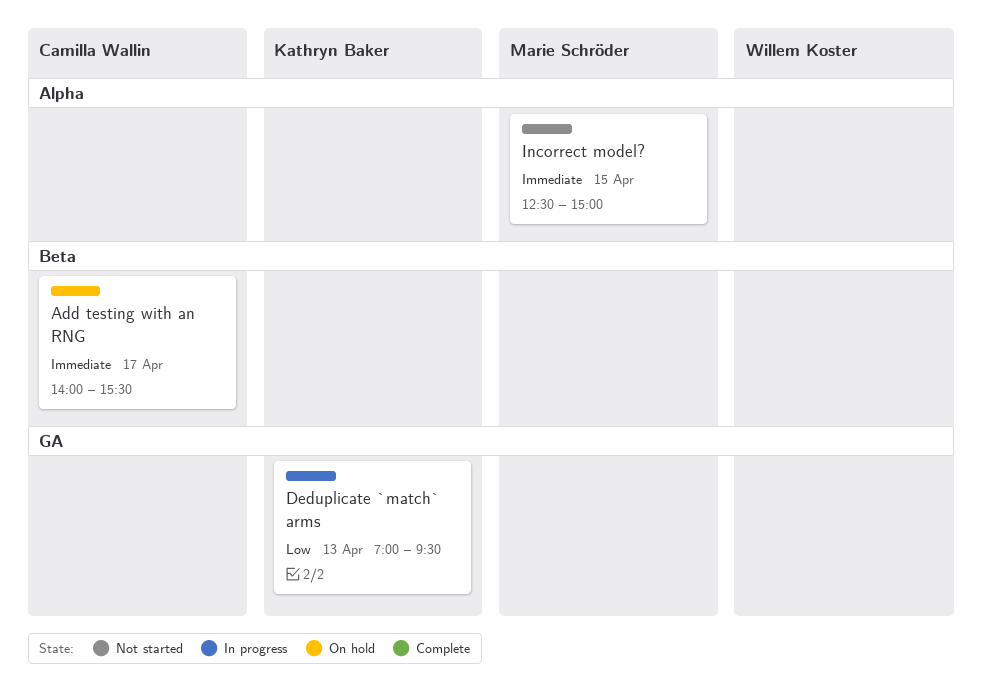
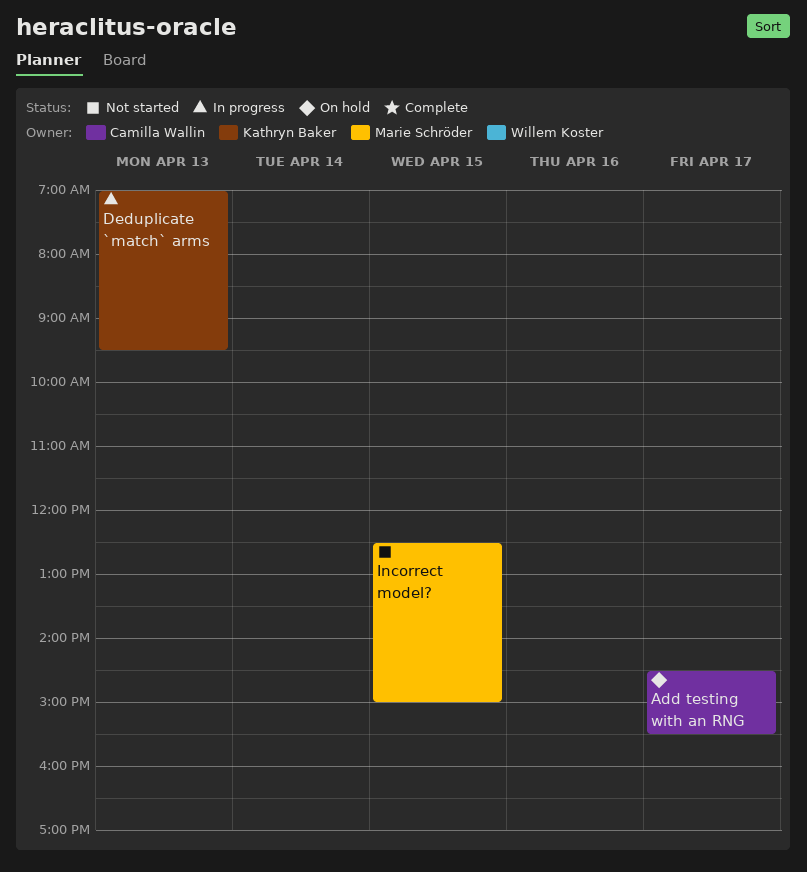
Add testing with an RNG, begins: 14:00 -> 14:30

